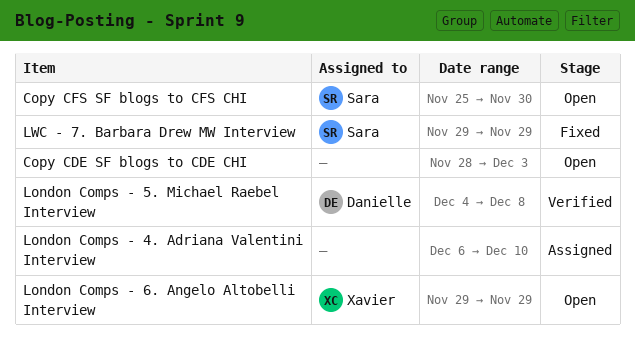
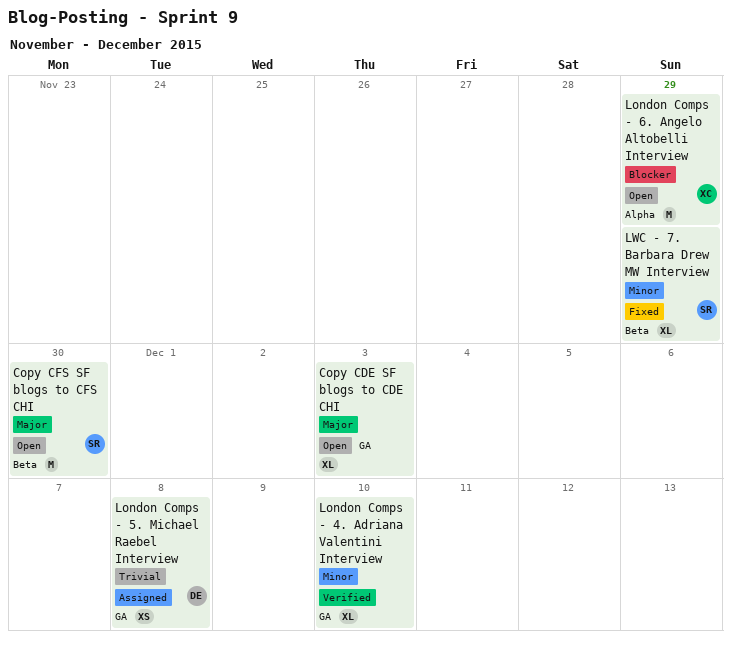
London Comps - 4. Adriana Valentini Interview, status: Assigned -> Verified
London Comps - 5. Michael Raebel Interview, status: Verified -> Assigned

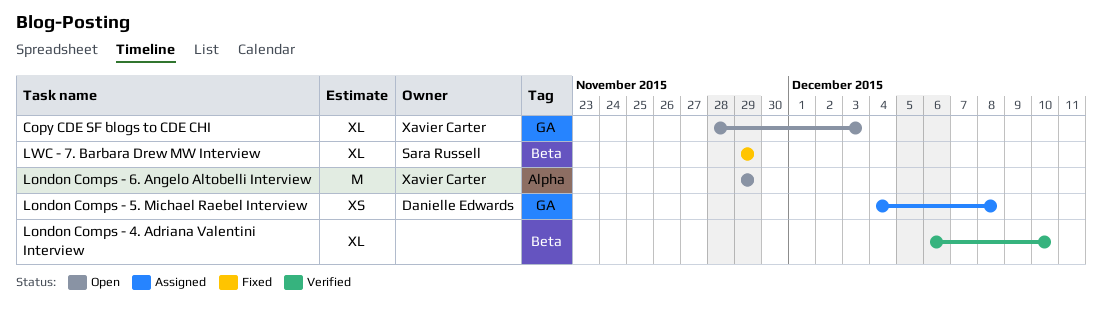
Copy CDE SF blogs to CDE CHI, owner: none -> Xavier Carter
Copy CFS SF blogs to CFS CHI: present -> none
London Comps - 4. Adriana Valentini Interview, label: GA -> Beta

